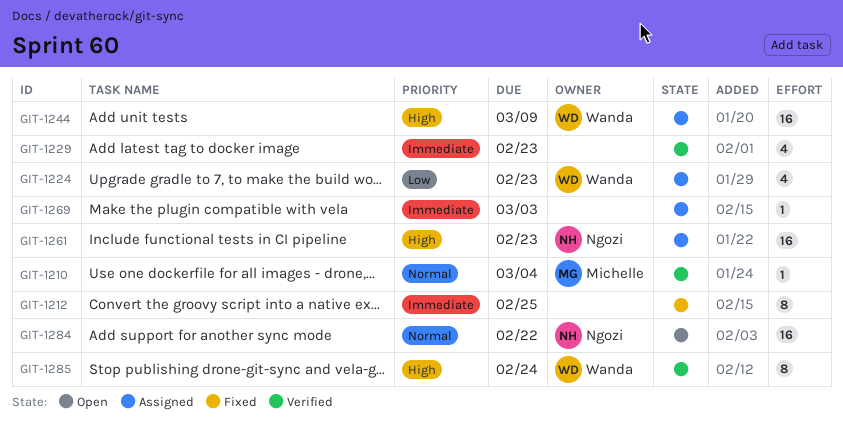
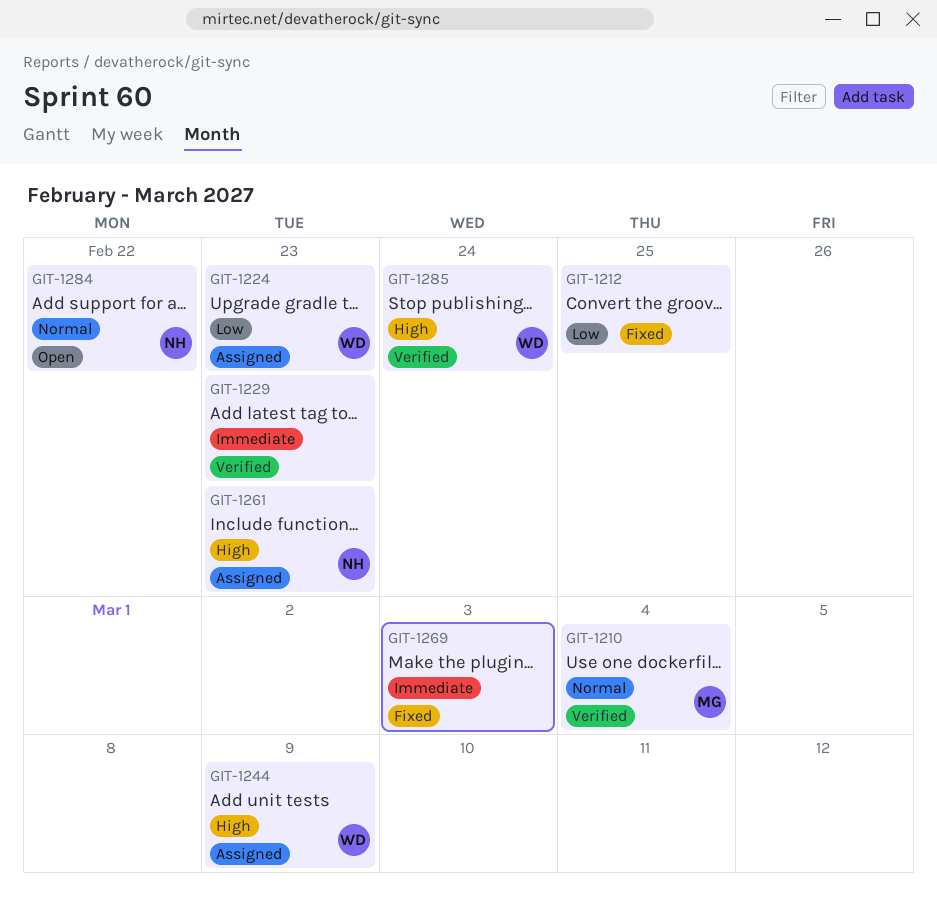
GIT-1212, priority: Immediate -> Low
GIT-1269, status: Assigned -> Fixed

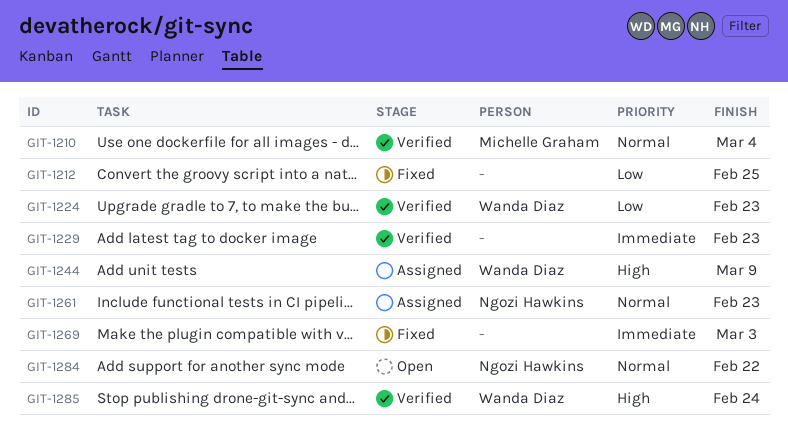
GIT-1224, status: Assigned -> Verified
GIT-1261, priority: High -> Normal

